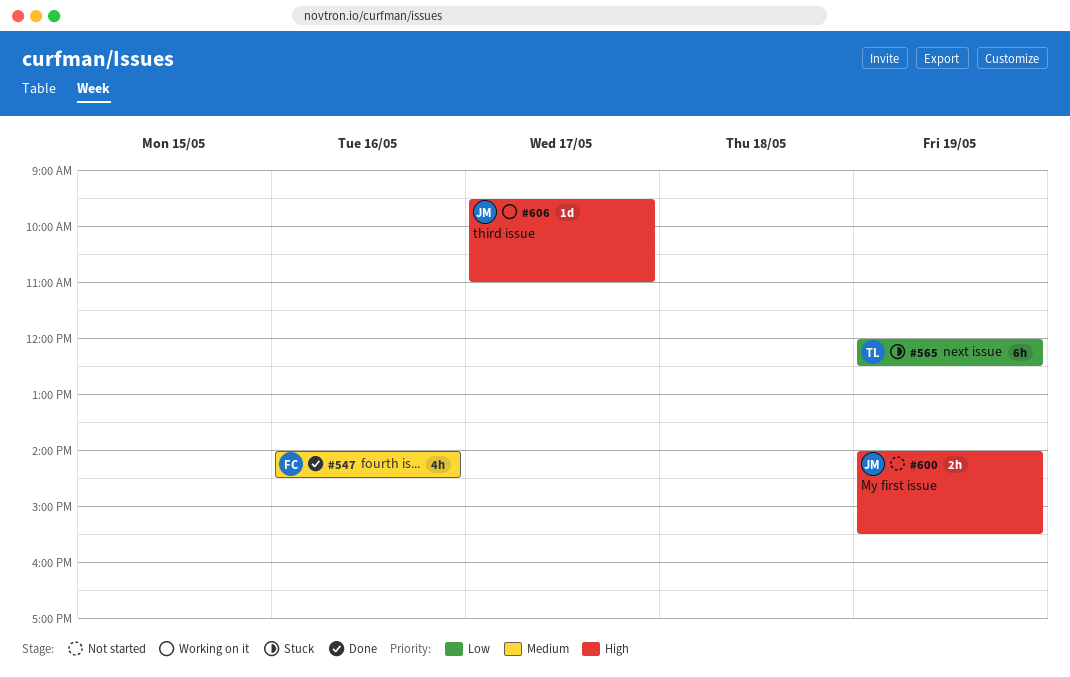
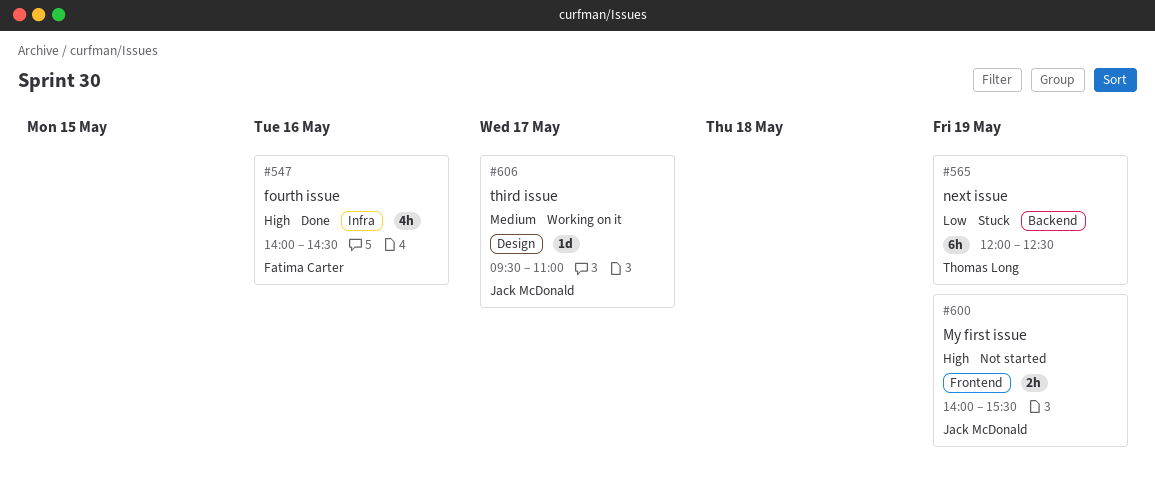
#547, priority: Medium -> High
#606, priority: High -> Medium

